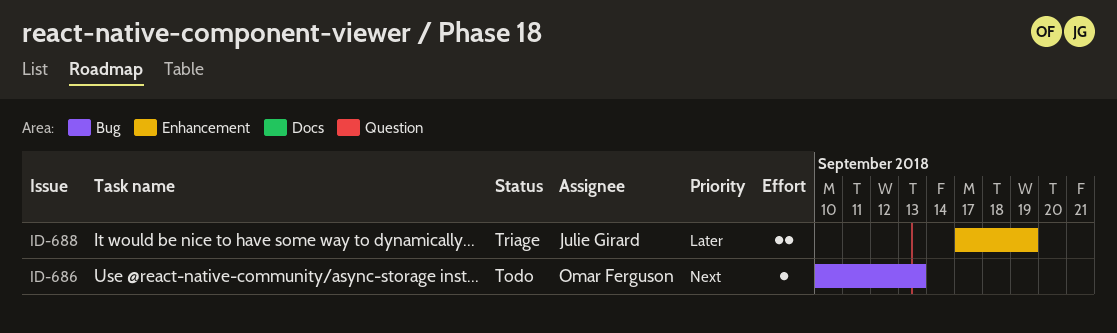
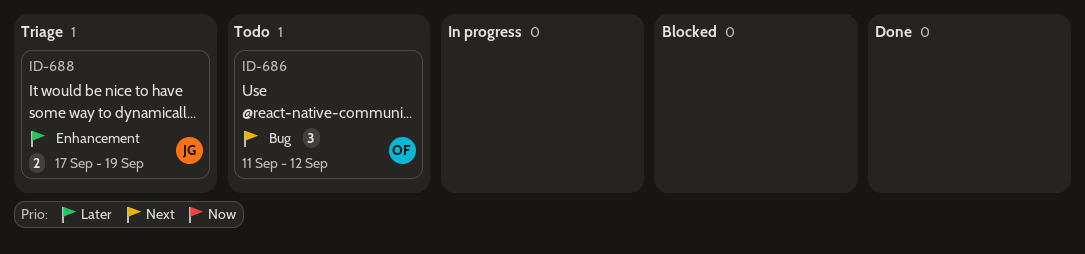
ID-686, estimate: 1 -> 3
ID-686, start: Sep 10 -> Sep 11
ID-686, due: Sep 13 -> Sep 12

